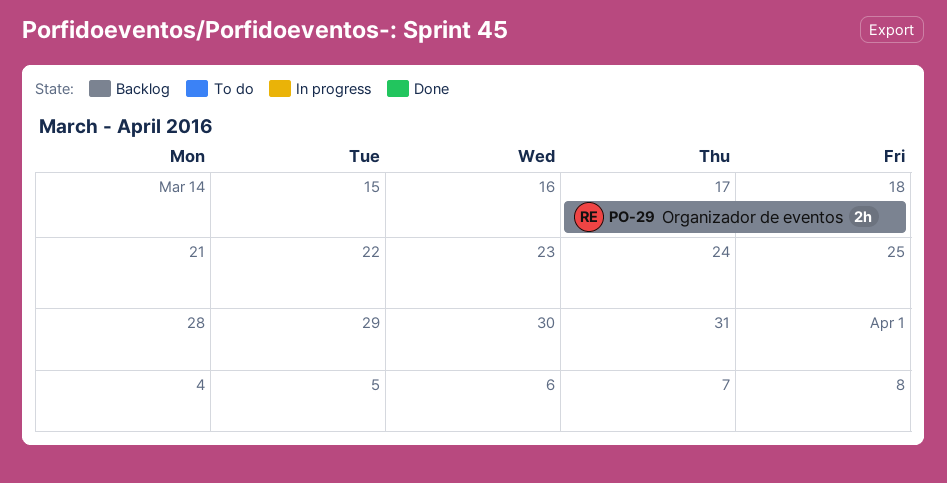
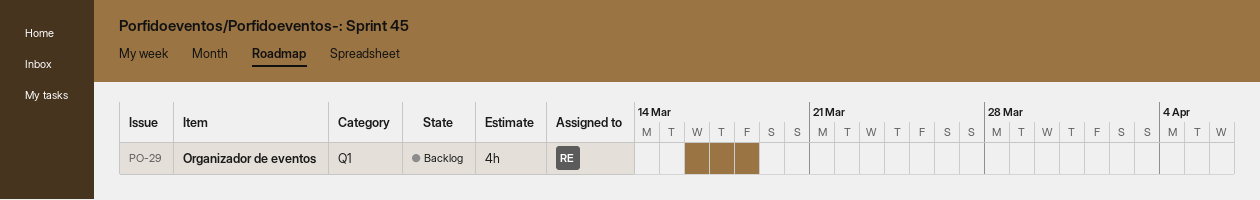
PO-29, estimate: 2h -> 4h
PO-29, start: Mar 17 -> Mar 16

